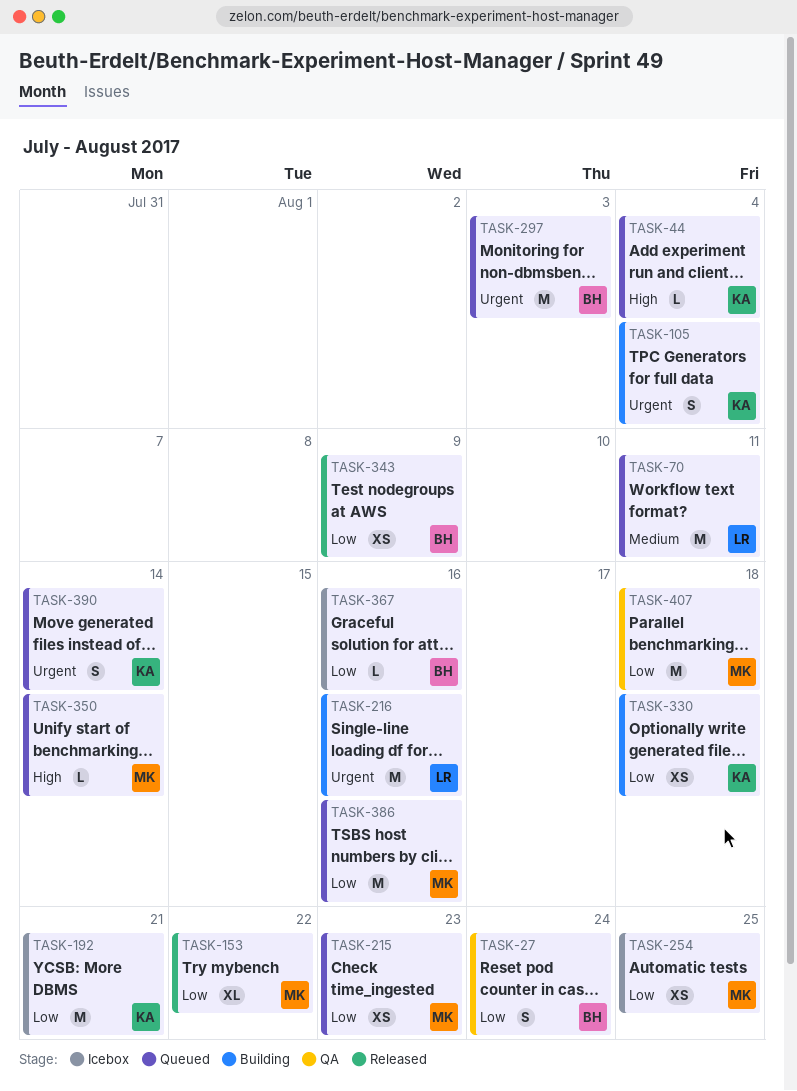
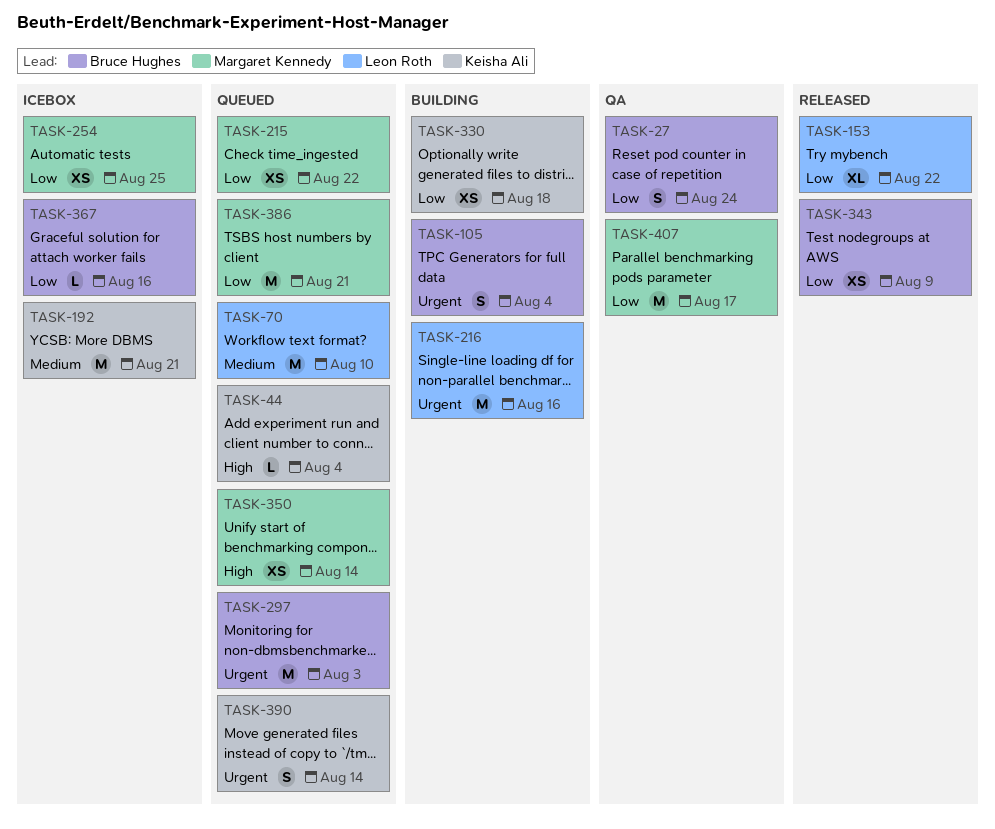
TASK-70, due: Aug 11 -> Aug 10
TASK-105, owner: Keisha Ali -> Bruce Hughes
TASK-153, owner: Margaret Kennedy -> Leon Roth
TASK-192, priority: Low -> Medium
TASK-215, due: Aug 23 -> Aug 22
TASK-350, estimate: L -> XS
TASK-386, due: Aug 16 -> Aug 21
TASK-407, due: Aug 18 -> Aug 17

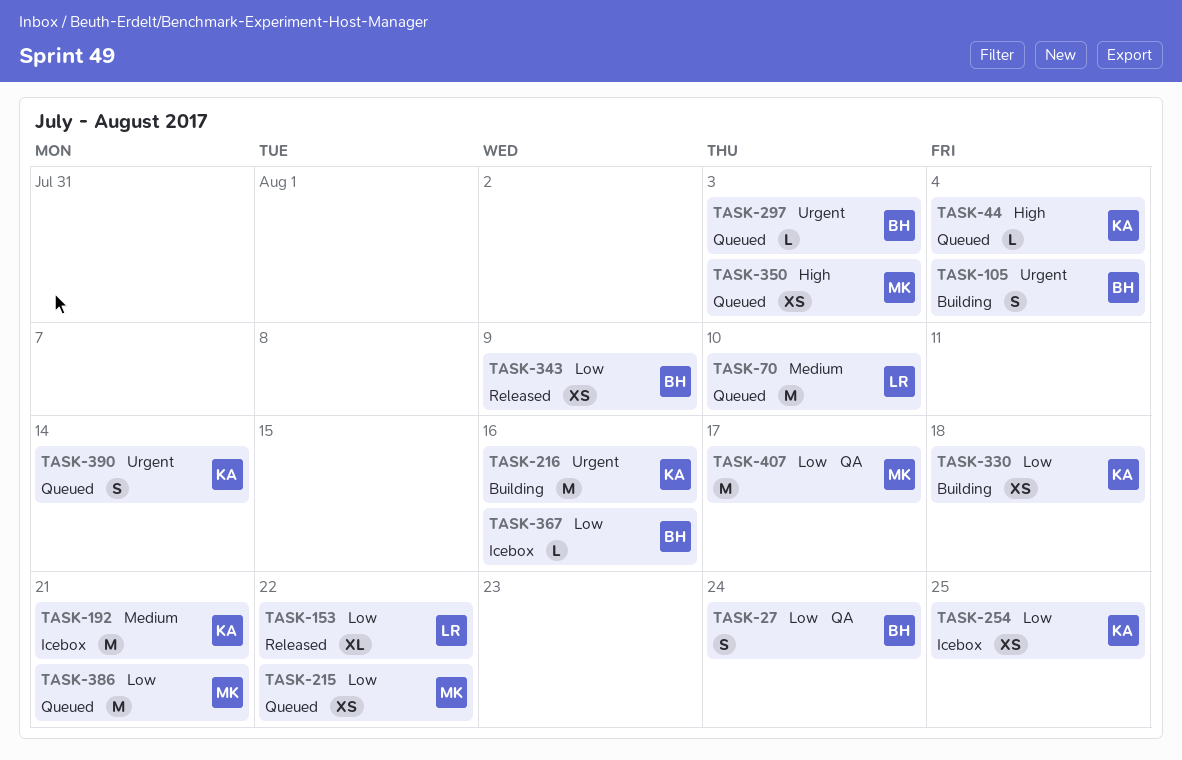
TASK-216, owner: Leon Roth -> Keisha Ali
TASK-254, owner: Margaret Kennedy -> Keisha Ali
TASK-297, estimate: M -> L
TASK-350, due: Aug 14 -> Aug 3

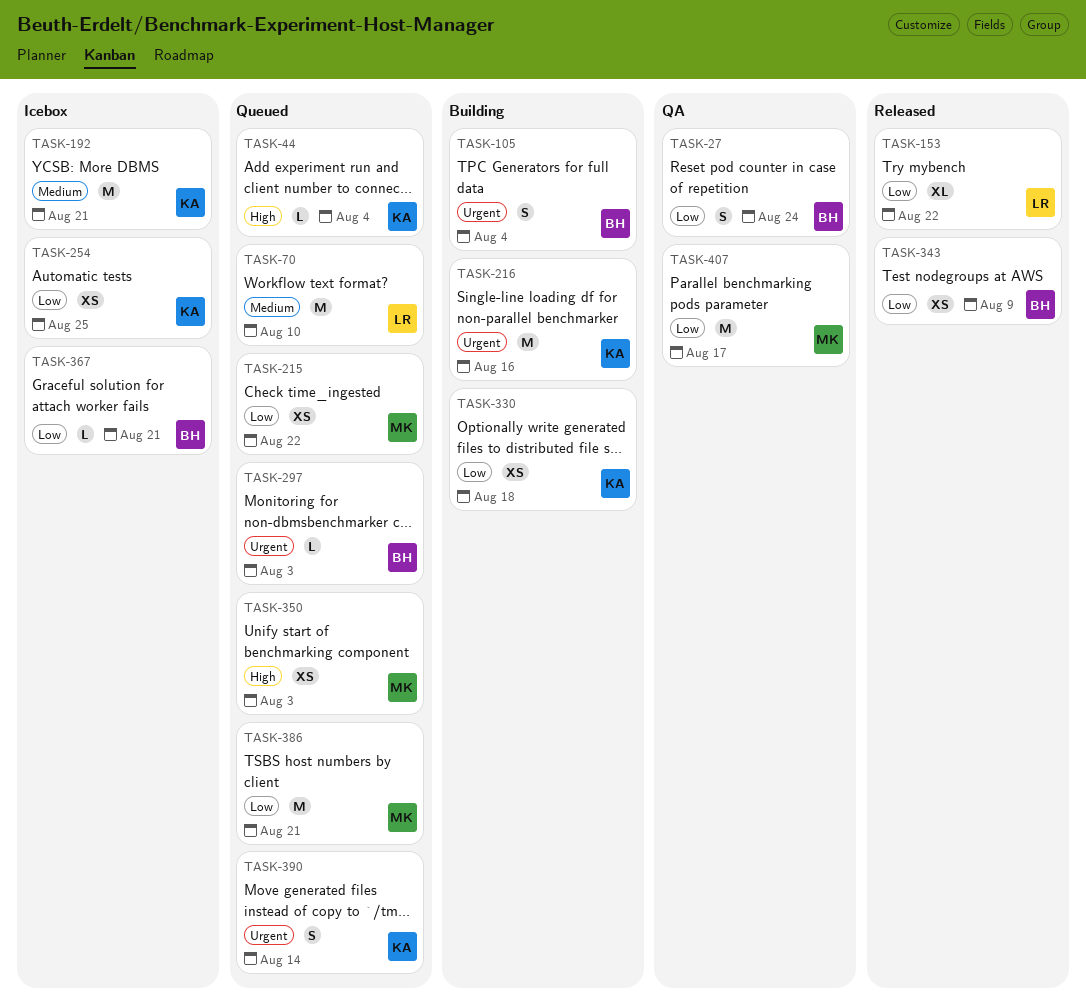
TASK-367, due: Aug 16 -> Aug 21

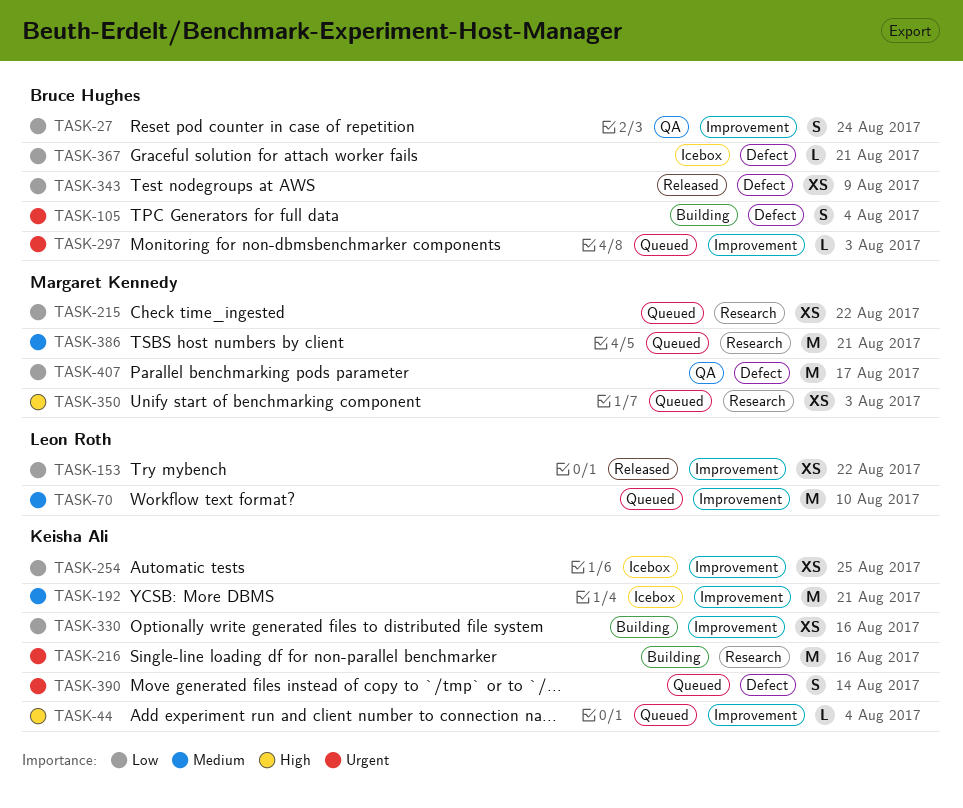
TASK-153, estimate: XL -> XS
TASK-330, due: Aug 18 -> Aug 16
TASK-386, priority: Low -> Medium

